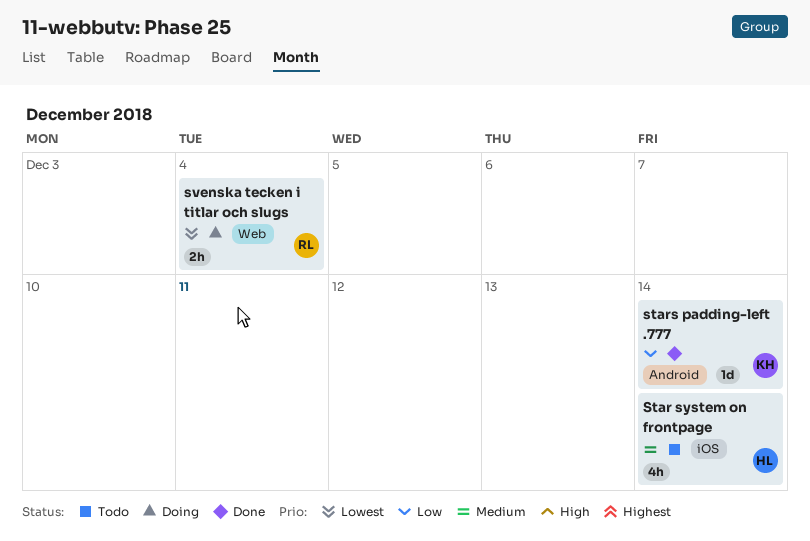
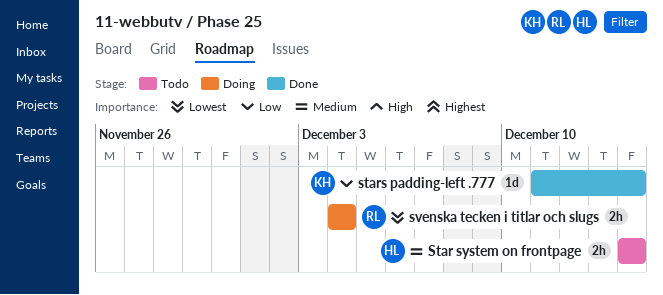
Star system on frontpage, estimate: 4h -> 2h

